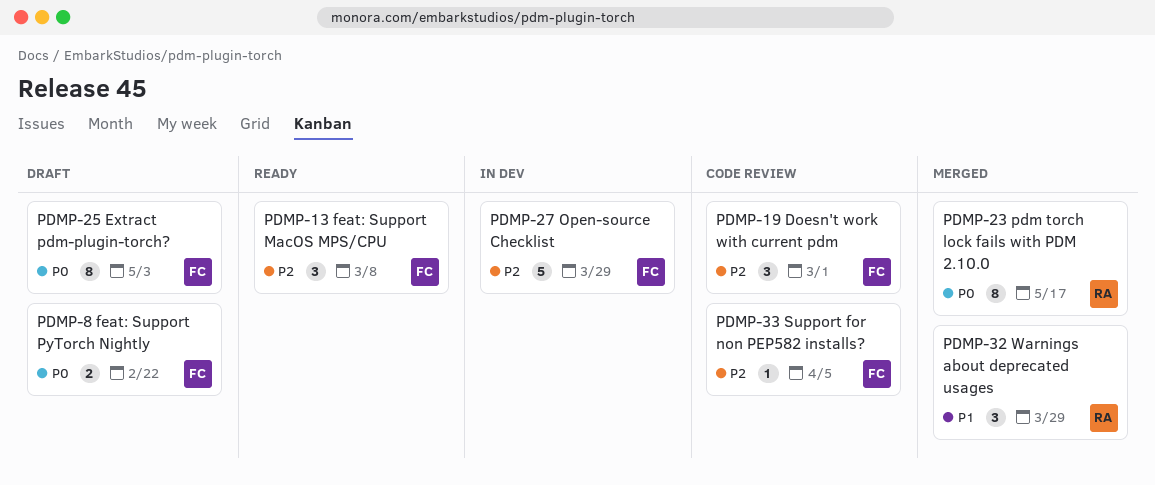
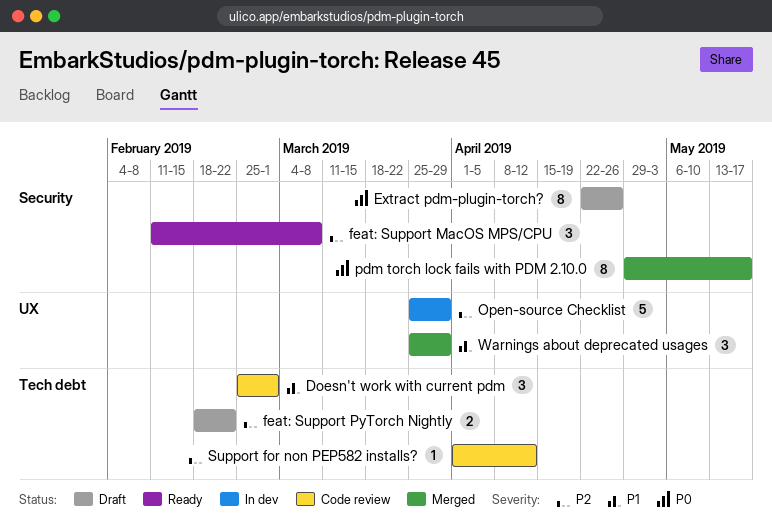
Doesn't work with current pdm, priority: P2 -> P1
Extract pdm-plugin-torch?, due: May 3 -> Apr 26
feat: Support PyTorch Nightly, priority: P0 -> P2
Support for non PEP582 installs?, due: Apr 5 -> Apr 12

